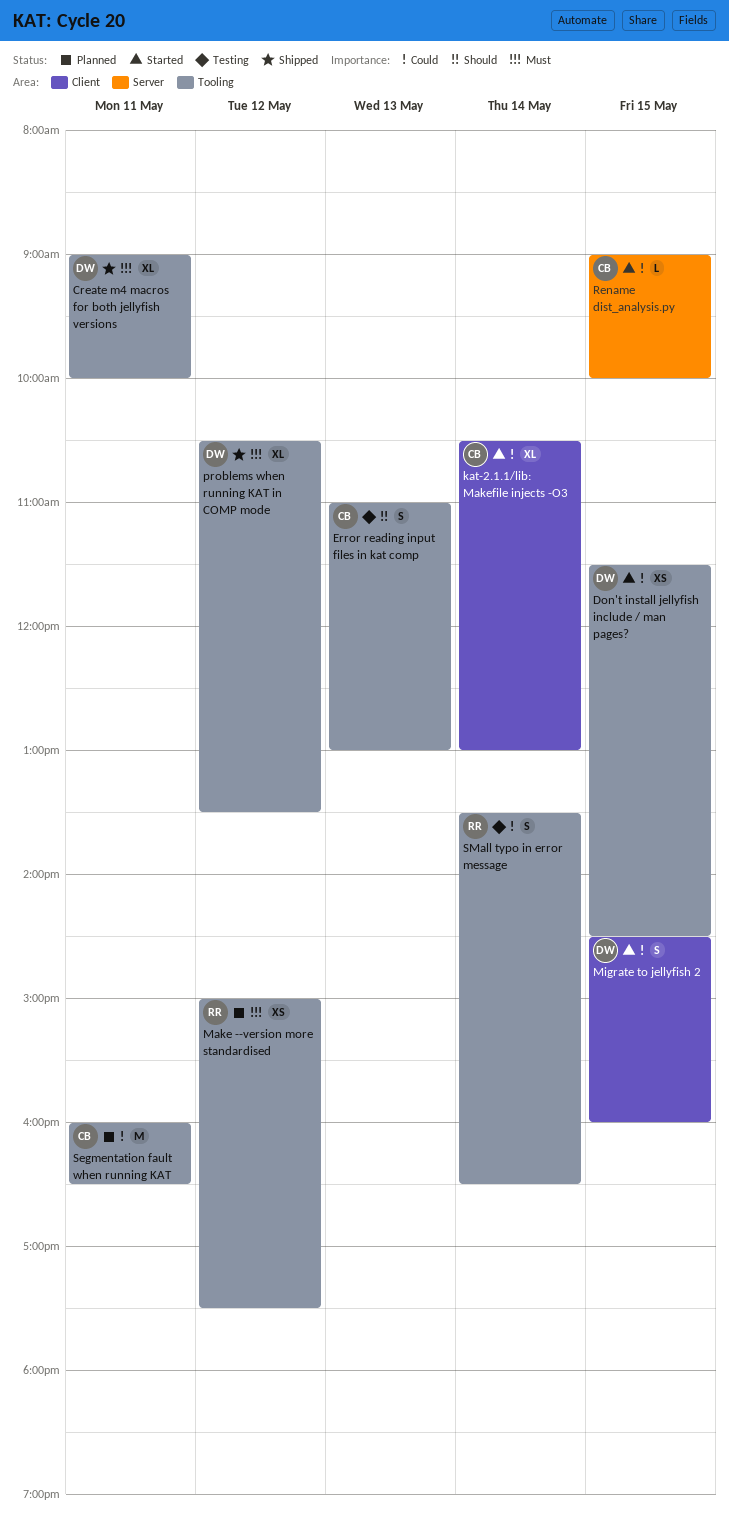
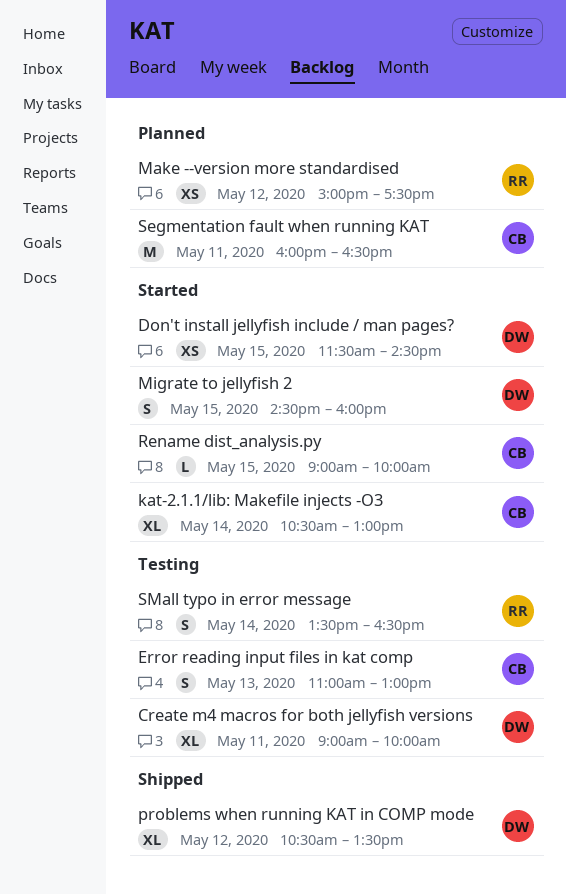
Create m4 macros for both jellyfish versions, status: Shipped -> Testing

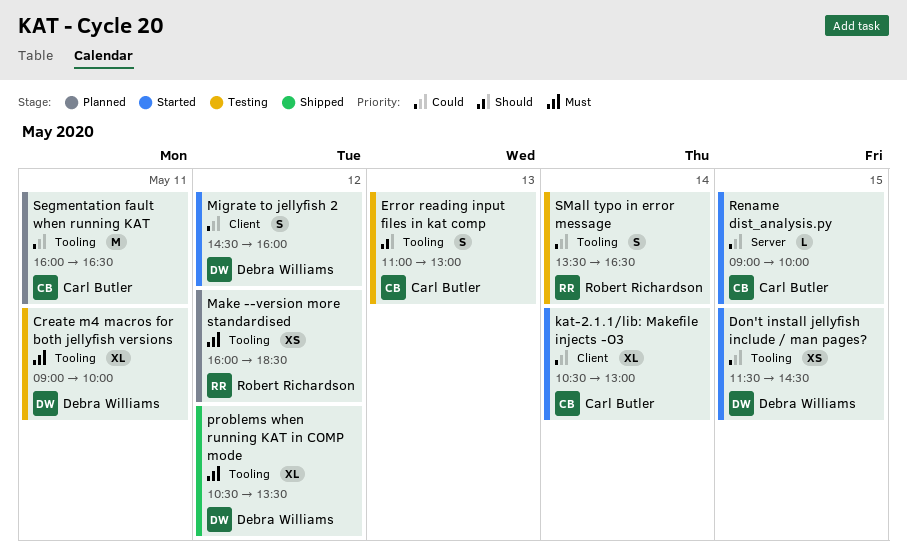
Make --version more standardised, begins: 15:00 -> 16:00
Make --version more standardised, ends: 17:30 -> 18:30
Migrate to jellyfish 2, day: May 15 -> May 12

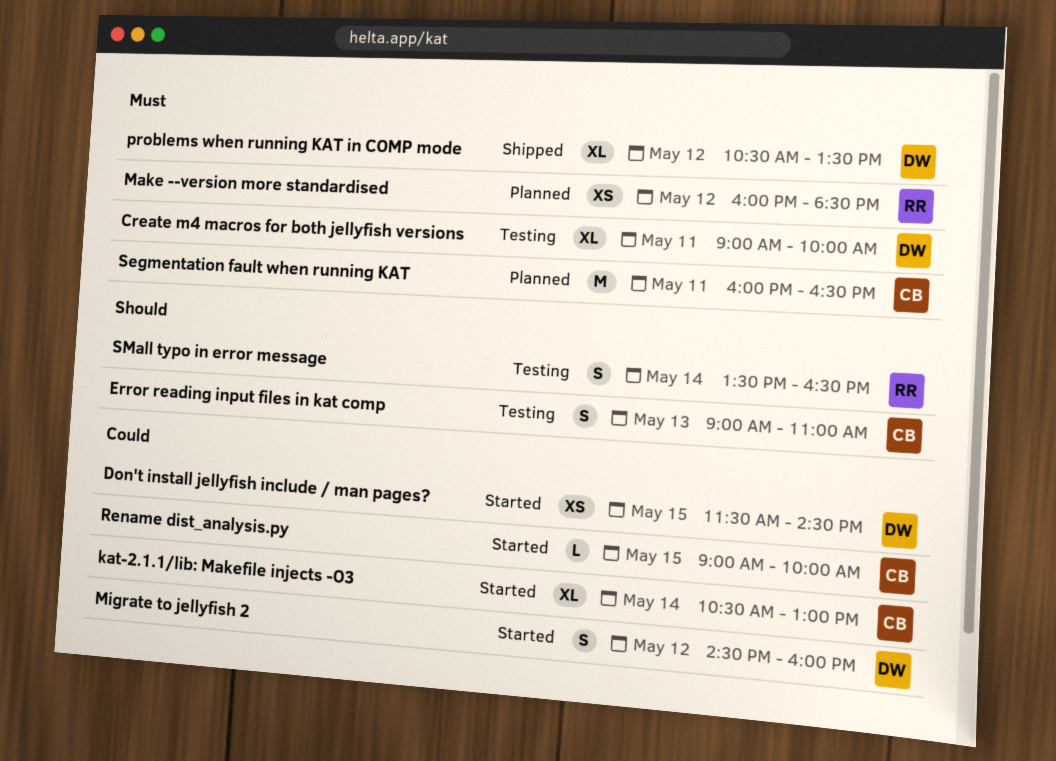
Error reading input files in kat comp, begins: 11:00 -> 09:00
Error reading input files in kat comp, ends: 13:00 -> 11:00
Segmentation fault when running KAT, priority: Could -> Must
SMall typo in error message, priority: Could -> Should

